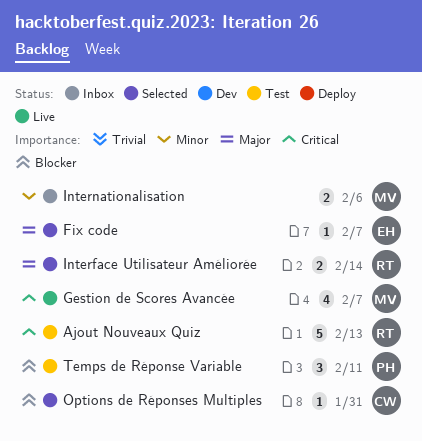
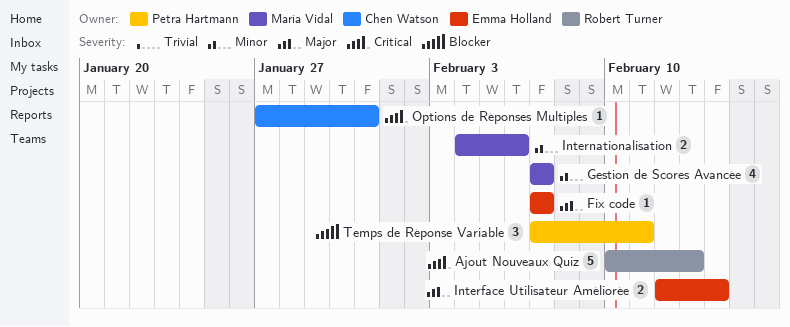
Gestion de Scores Avancée, priority: Critical -> Minor
Interface Utilisateur Améliorée, owner: Robert Turner -> Emma Holland
Options de Réponses Multiples, priority: Blocker -> Critical

